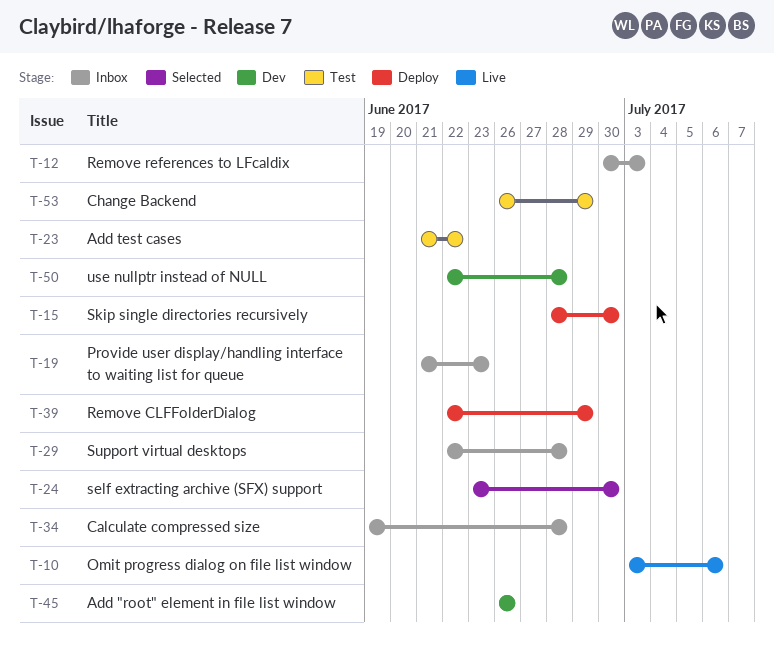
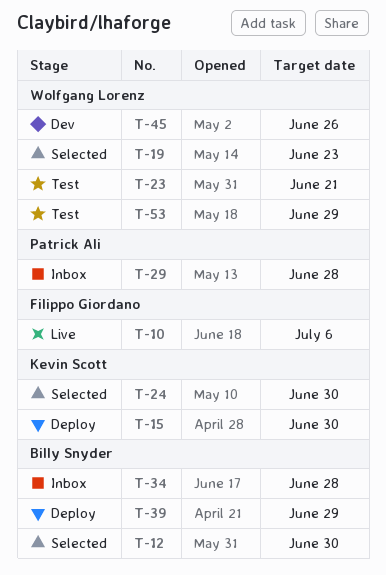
T-12, status: Inbox -> Selected
T-12, due: Jul 3 -> Jun 30
T-19, status: Inbox -> Selected
T-23, due: Jun 22 -> Jun 21
T-50: present -> none

